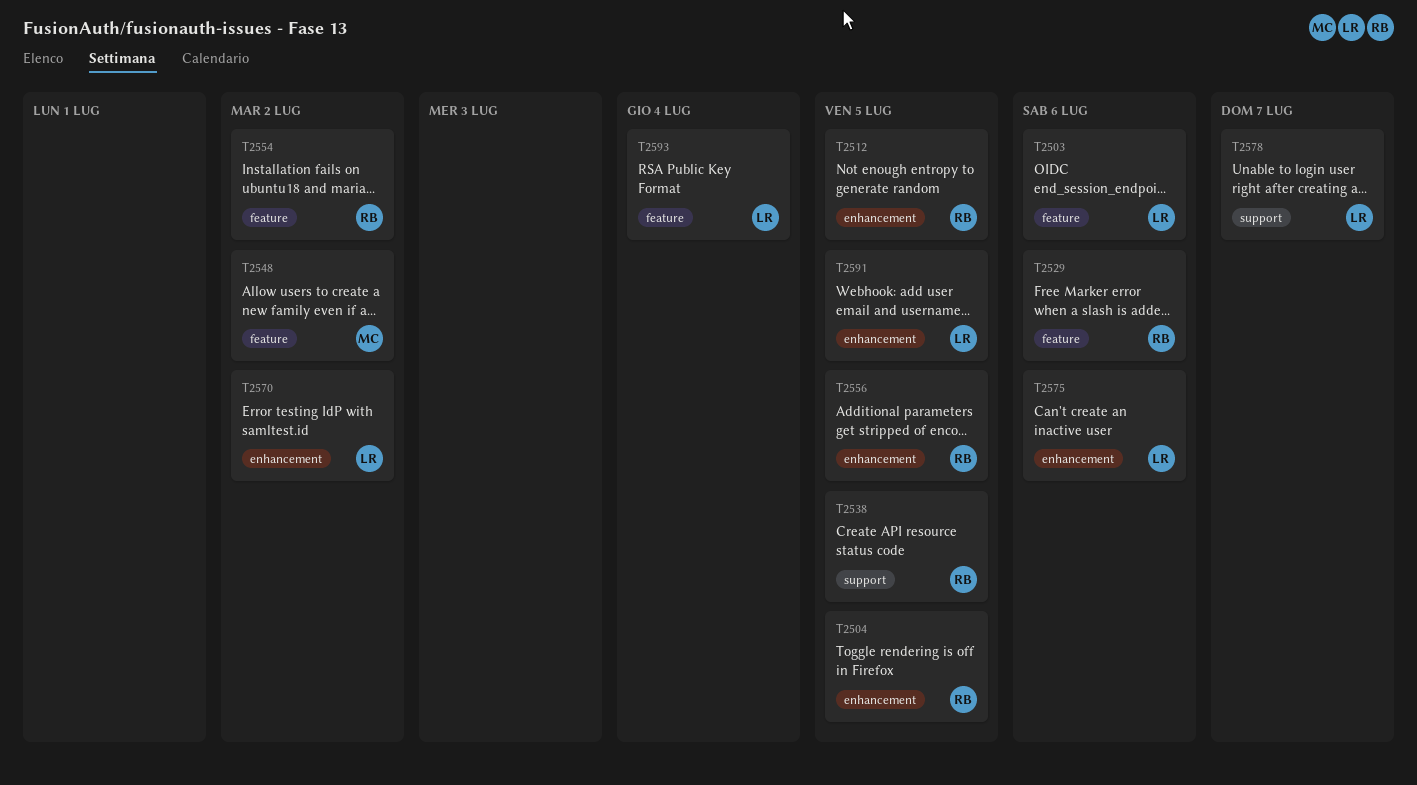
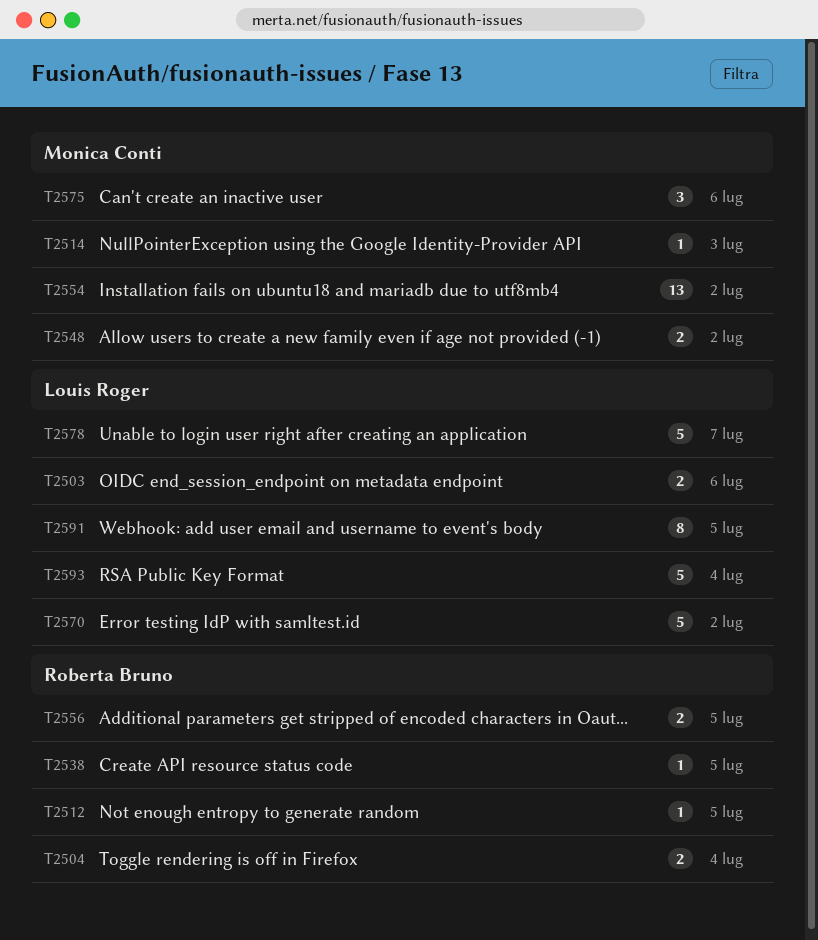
T2504, due: Jul 5 -> Jul 4
T2514: none -> present
T2529: present -> none
T2554, owner: Roberta Bruno -> Monica Conti
T2575, owner: Louis Roger -> Monica Conti

